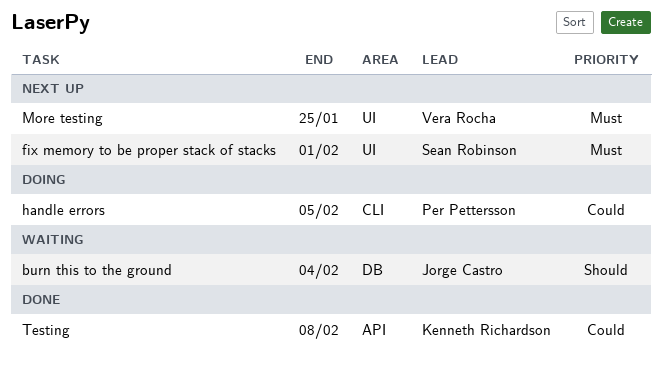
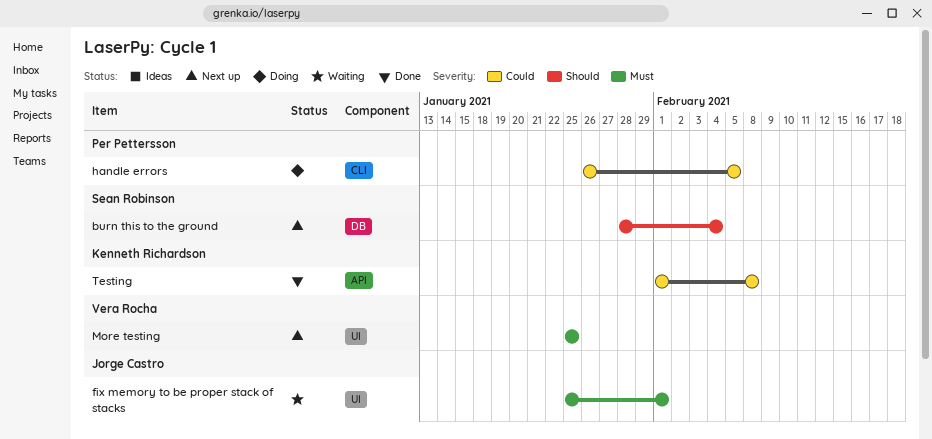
burn this to the ground, status: Waiting -> Next up
burn this to the ground, owner: Jorge Castro -> Sean Robinson
fix memory to be proper stack of stacks, status: Next up -> Waiting
fix memory to be proper stack of stacks, owner: Sean Robinson -> Jorge Castro

